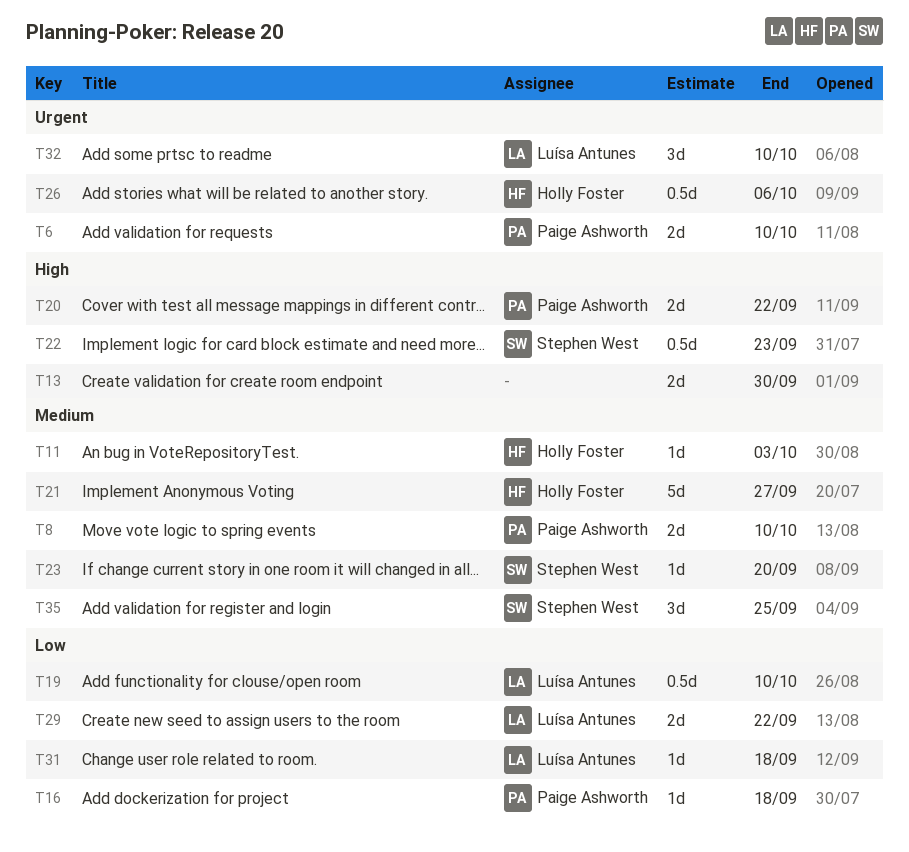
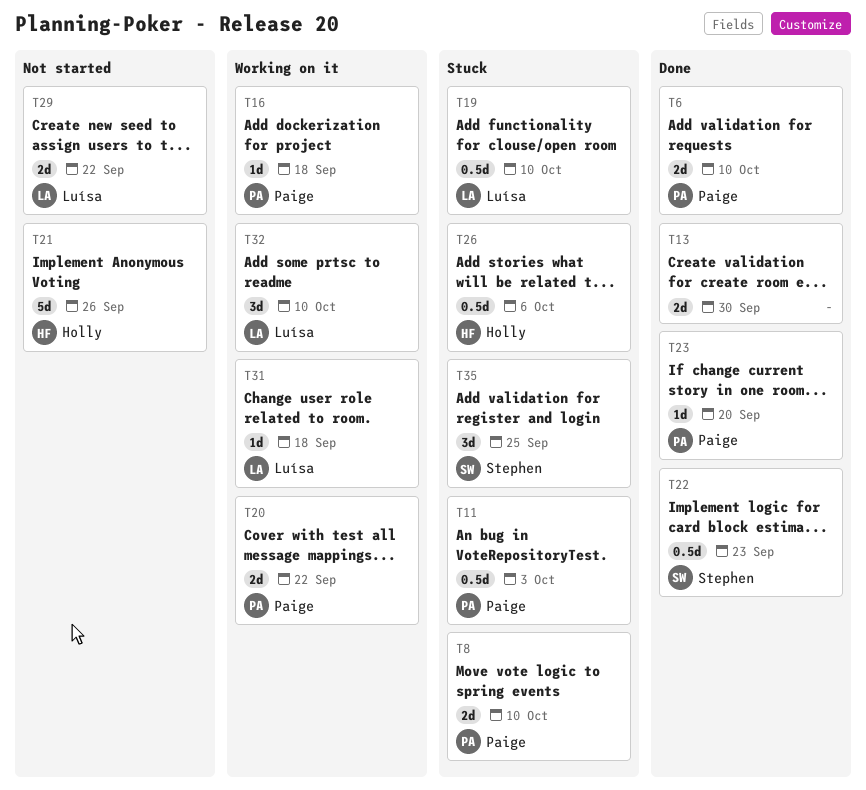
T11, owner: Holly Foster -> Paige Ashworth
T11, estimate: 1d -> 0.5d
T21, due: Sep 27 -> Sep 26
T23, owner: Stephen West -> Paige Ashworth

